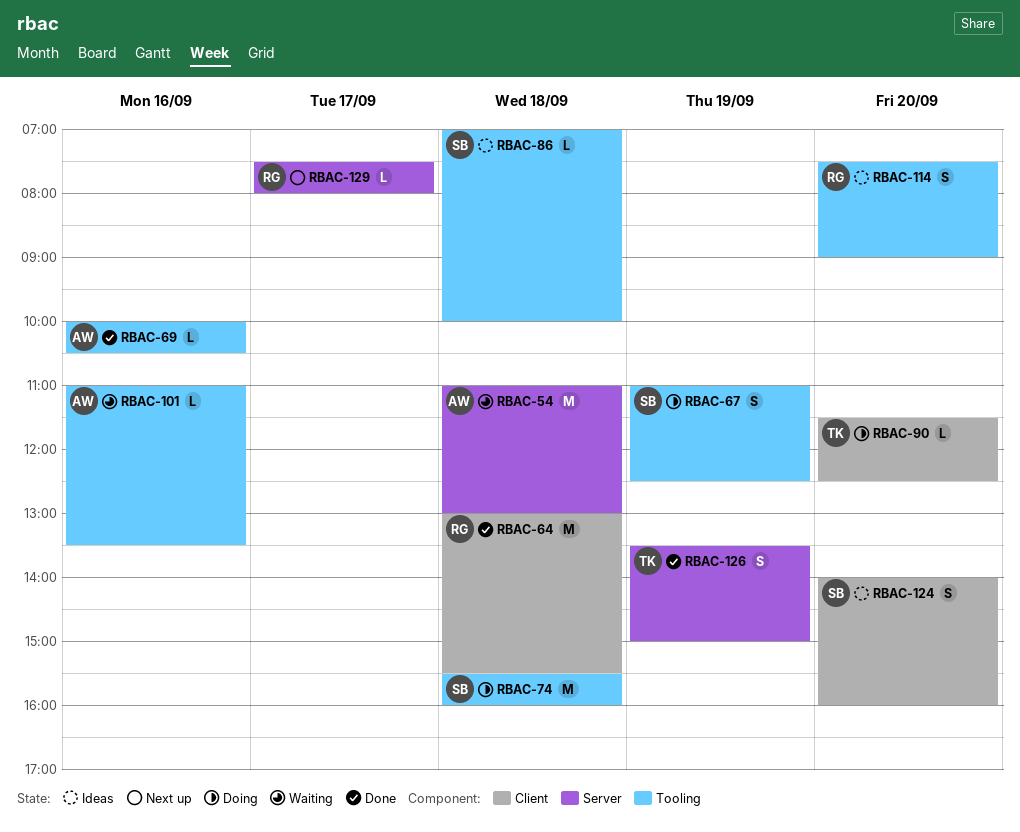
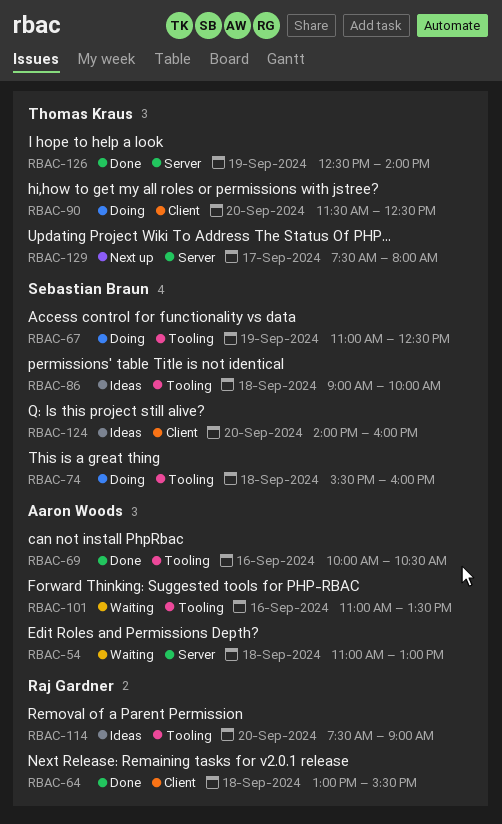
RBAC-86, begins: 07:00 -> 09:00
RBAC-126, begins: 13:30 -> 12:30
RBAC-126, ends: 15:00 -> 14:00
RBAC-129, owner: Raj Gardner -> Thomas Kraus

